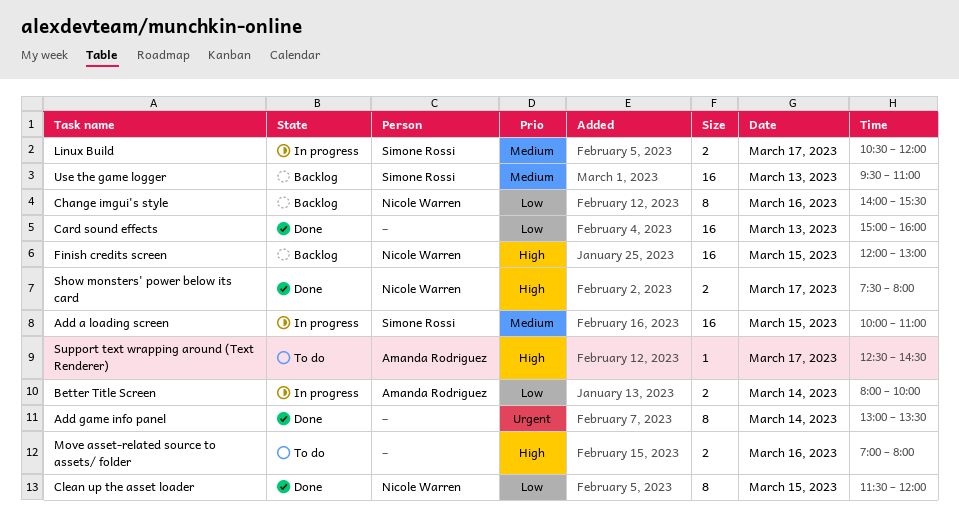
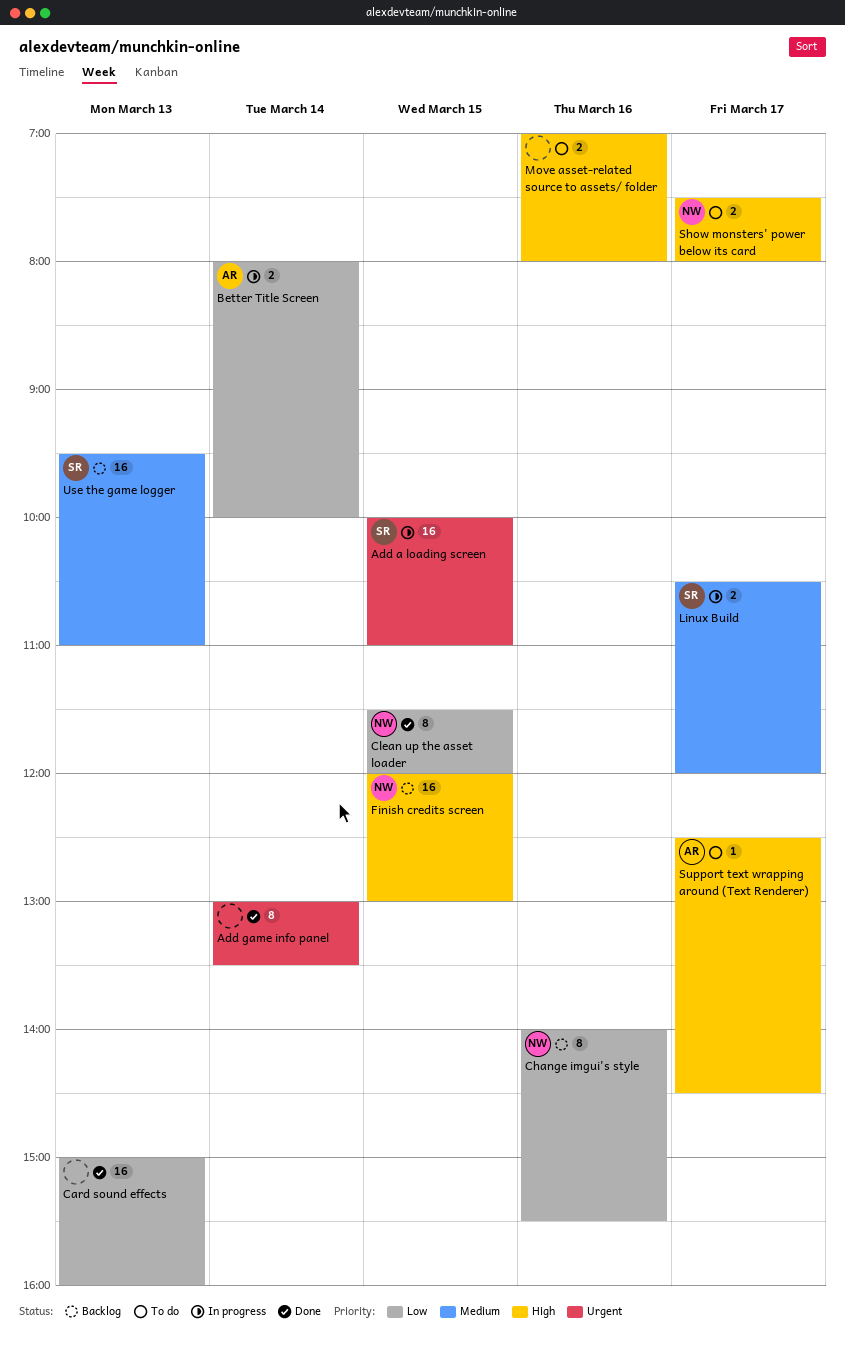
Add a loading screen, priority: Medium -> Urgent
Show monsters' power below its card, status: Done -> To do

